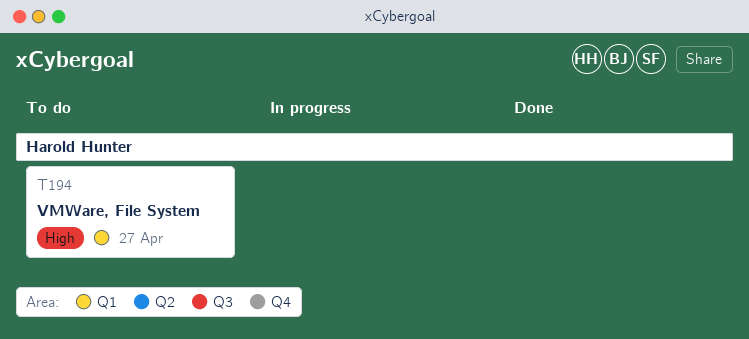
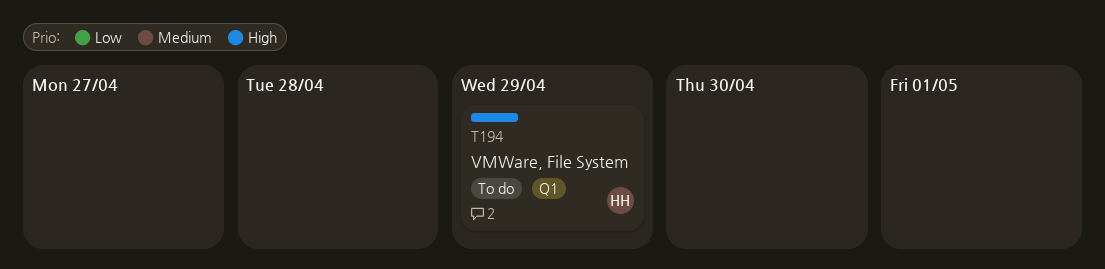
T194, due: Apr 27 -> Apr 29

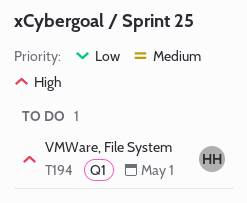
T194, due: Apr 29 -> May 1

